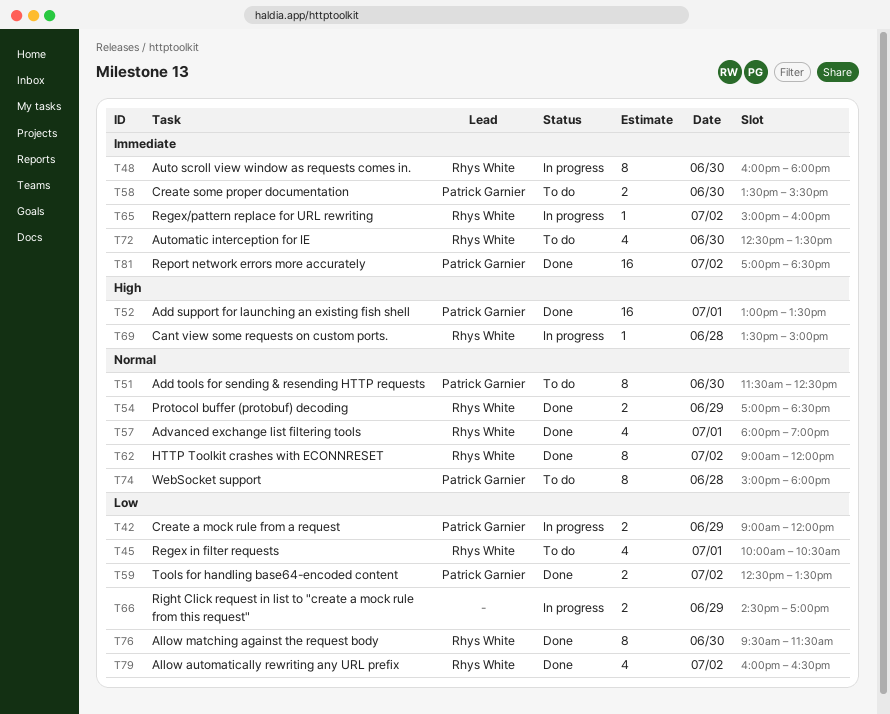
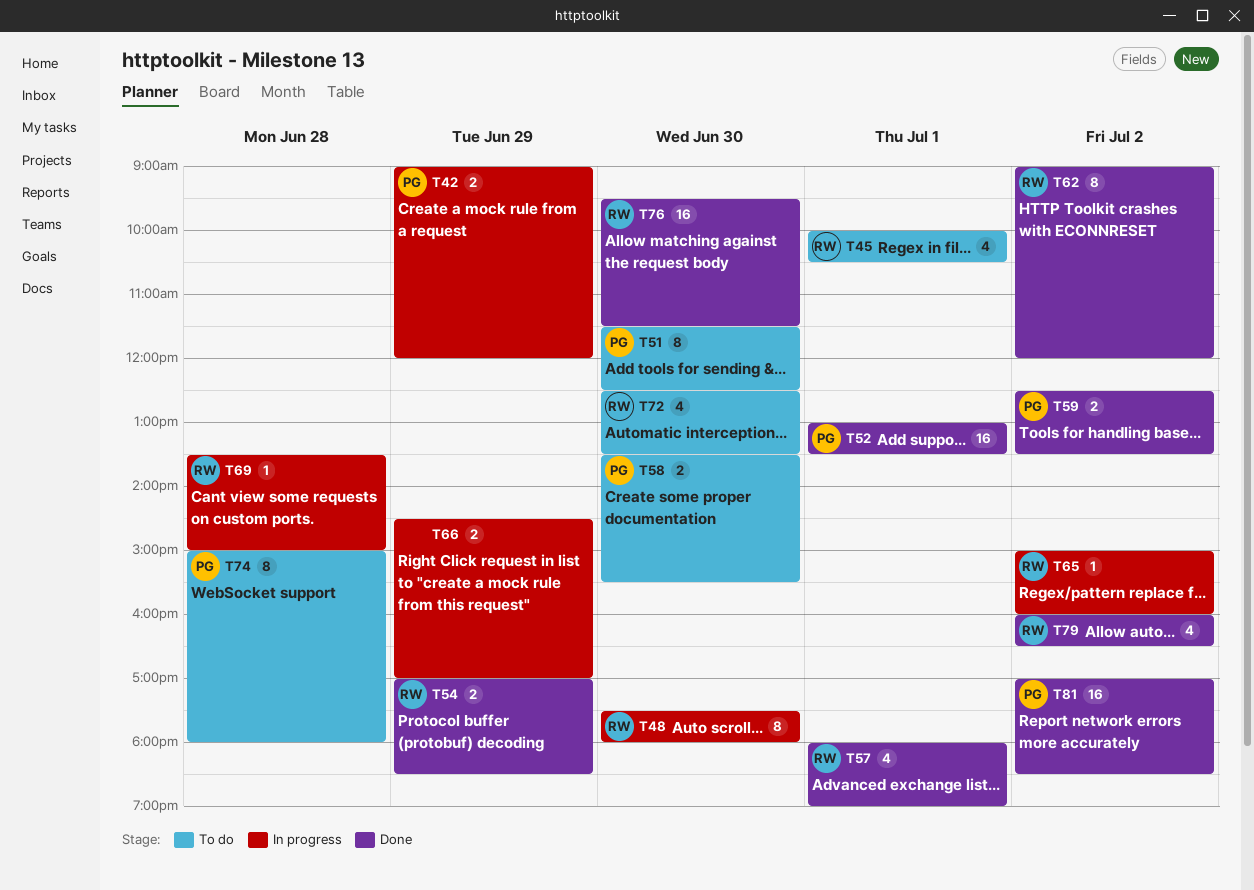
T48, begins: 16:00 -> 17:30
T76, estimate: 8 -> 16

